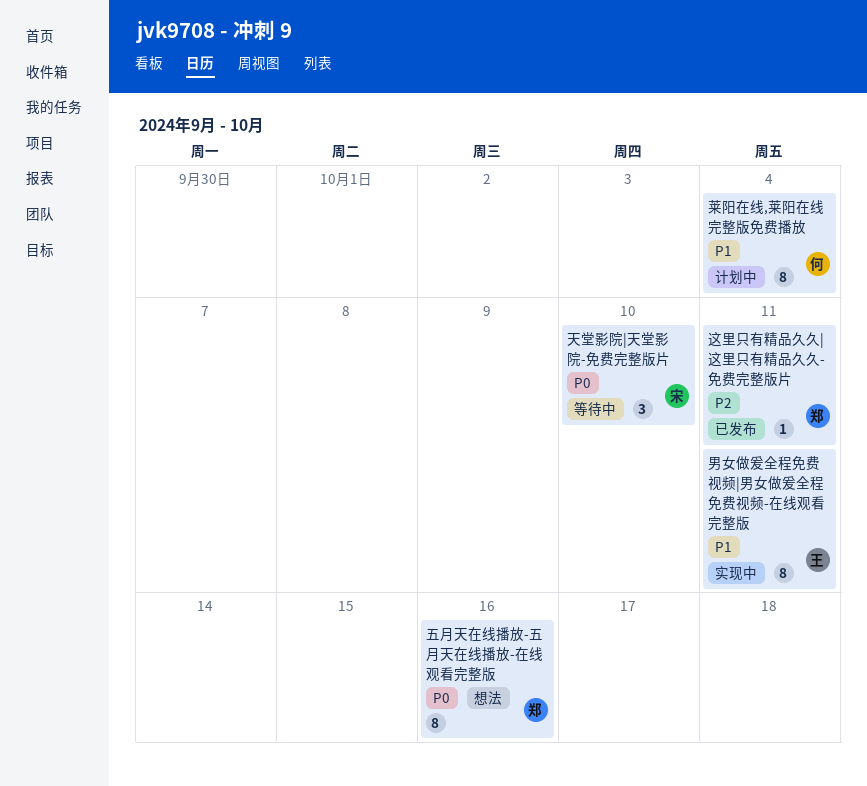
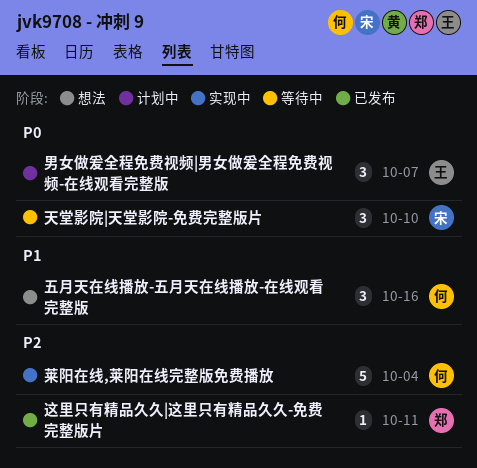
五月天在线播放-五月天在线播放-在线观看完整版, owner: 郑 -> 何
五月天在线播放-五月天在线播放-在线观看完整版, priority: P0 -> P1
五月天在线播放-五月天在线播放-在线观看完整版, estimate: 8 -> 3
男女做爰全程免费视频|男女做爰全程免费视频-在线观看完整版, status: 实现中 -> 计划中
男女做爰全程免费视频|男女做爰全程免费视频-在线观看完整版, priority: P1 -> P0
男女做爰全程免费视频|男女做爰全程免费视频-在线观看完整版, estimate: 8 -> 3
男女做爰全程免费视频|男女做爰全程免费视频-在线观看完整版, due: Oct 11 -> Oct 7
莱阳在线,莱阳在线完整版免费播放, status: 计划中 -> 实现中
莱阳在线,莱阳在线完整版免费播放, priority: P1 -> P2
莱阳在线,莱阳在线完整版免费播放, estimate: 8 -> 5

